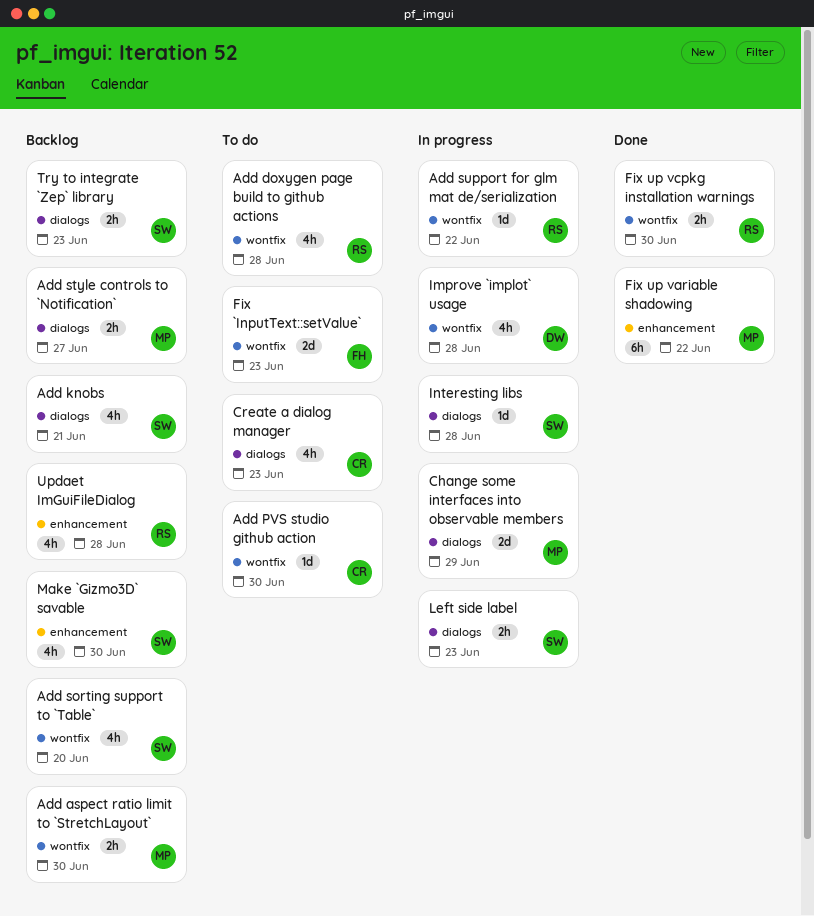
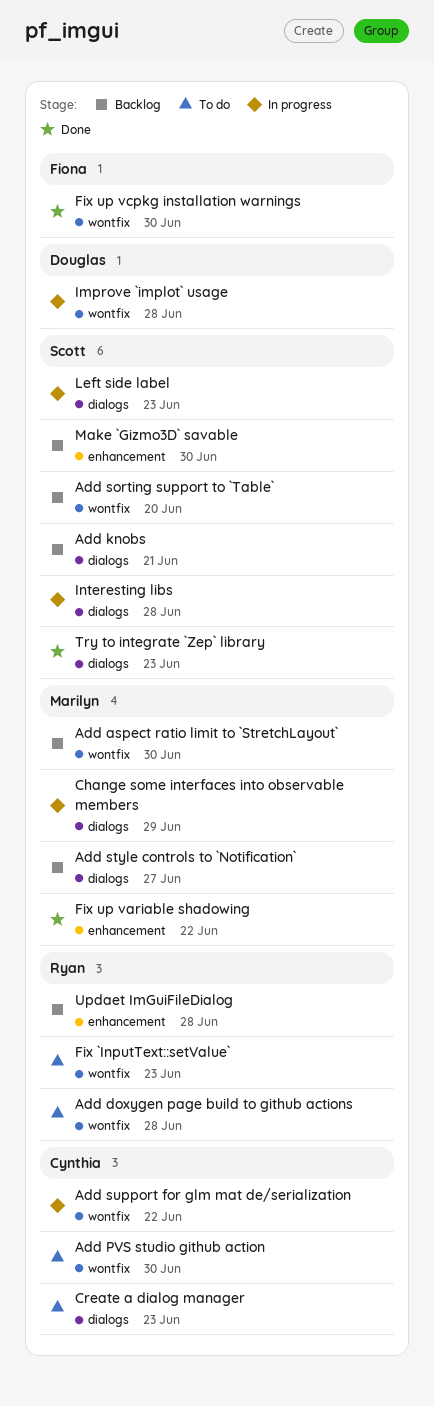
Add support for glm mat de/serialization, owner: Ryan -> Cynthia
Fix `InputText::setValue`, owner: Fiona -> Ryan
Fix up vcpkg installation warnings, owner: Ryan -> Fiona
Try to integrate `Zep` library, status: Backlog -> Done

